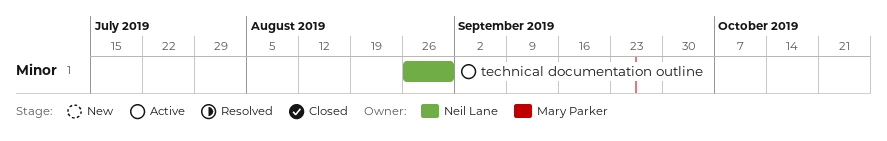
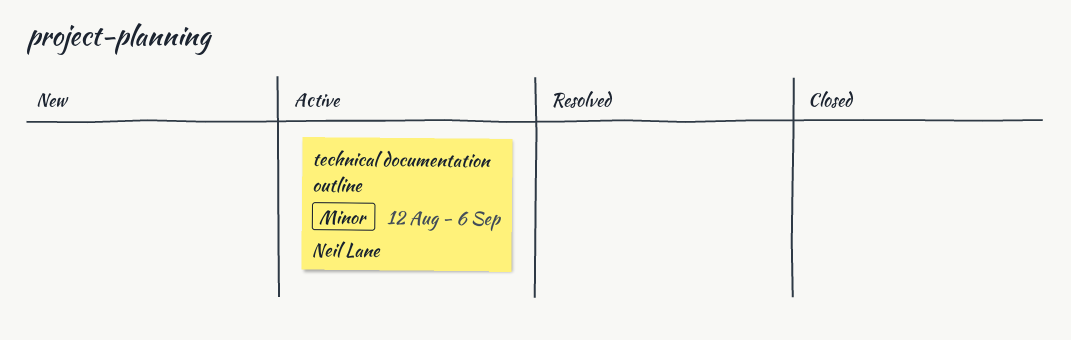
technical documentation outline, start: Aug 26 -> Aug 12
technical documentation outline, due: Aug 30 -> Sep 6

